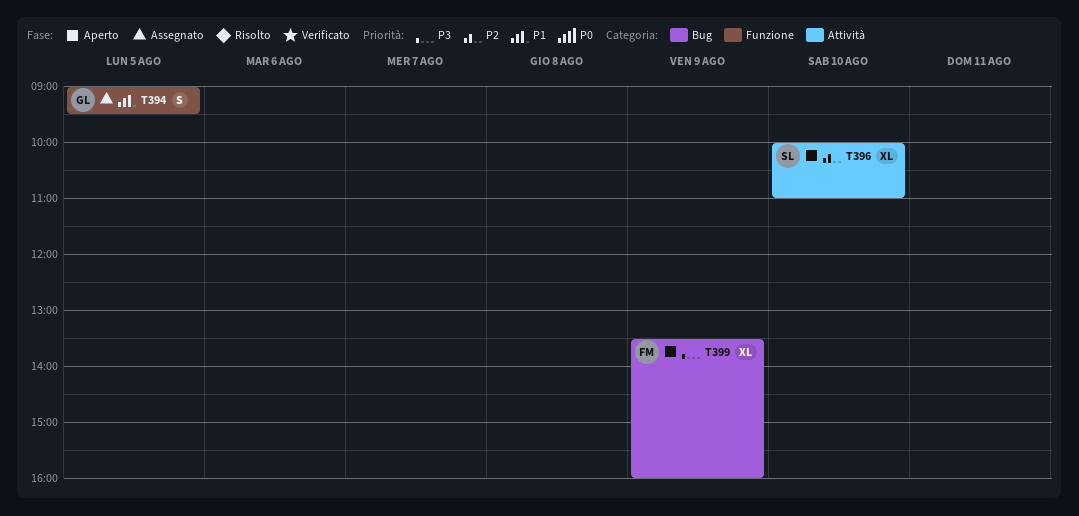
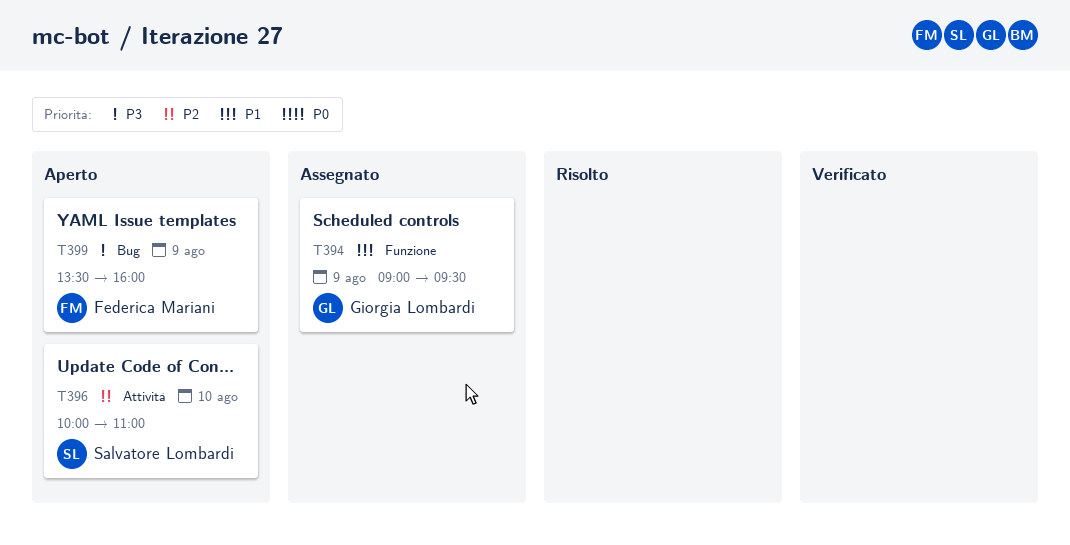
T394, day: Aug 5 -> Aug 9

